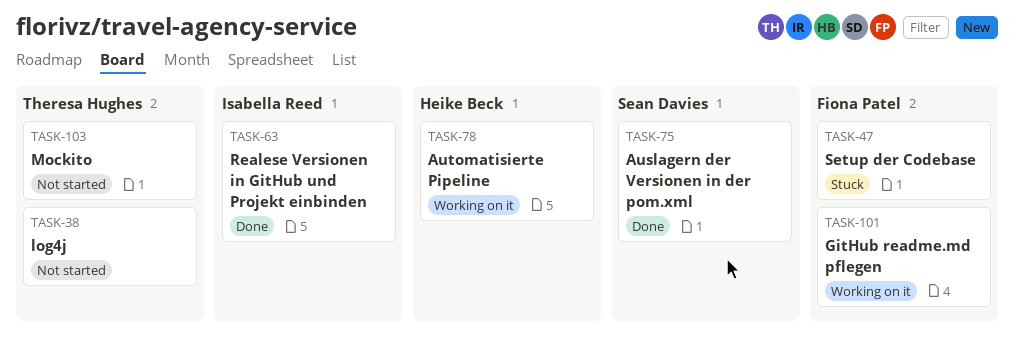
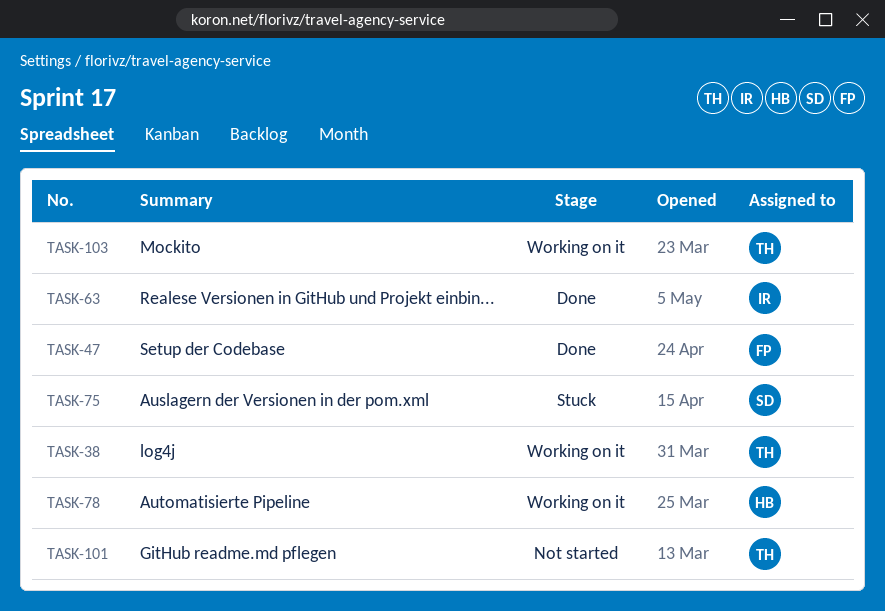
TASK-38, status: Not started -> Working on it
TASK-47, status: Stuck -> Done
TASK-75, status: Done -> Stuck
TASK-101, status: Working on it -> Not started
TASK-101, owner: Fiona Patel -> Theresa Hughes
TASK-103, status: Not started -> Working on it

